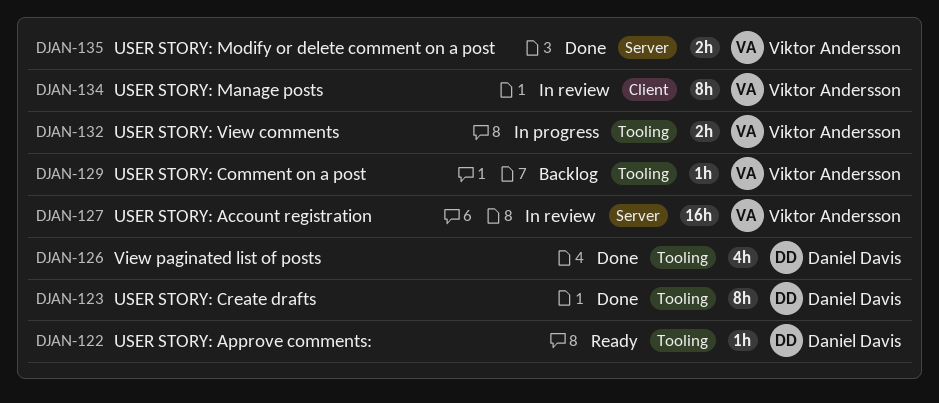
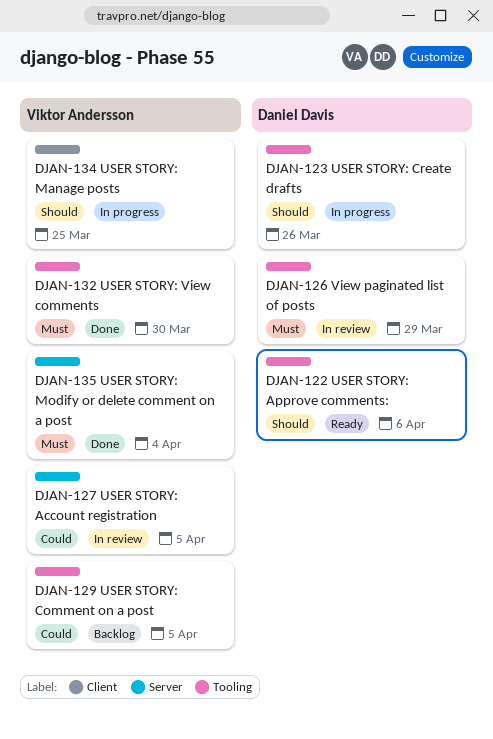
DJAN-123, status: Done -> In progress
DJAN-126, status: Done -> In review
DJAN-132, status: In progress -> Done
DJAN-134, status: In review -> In progress

